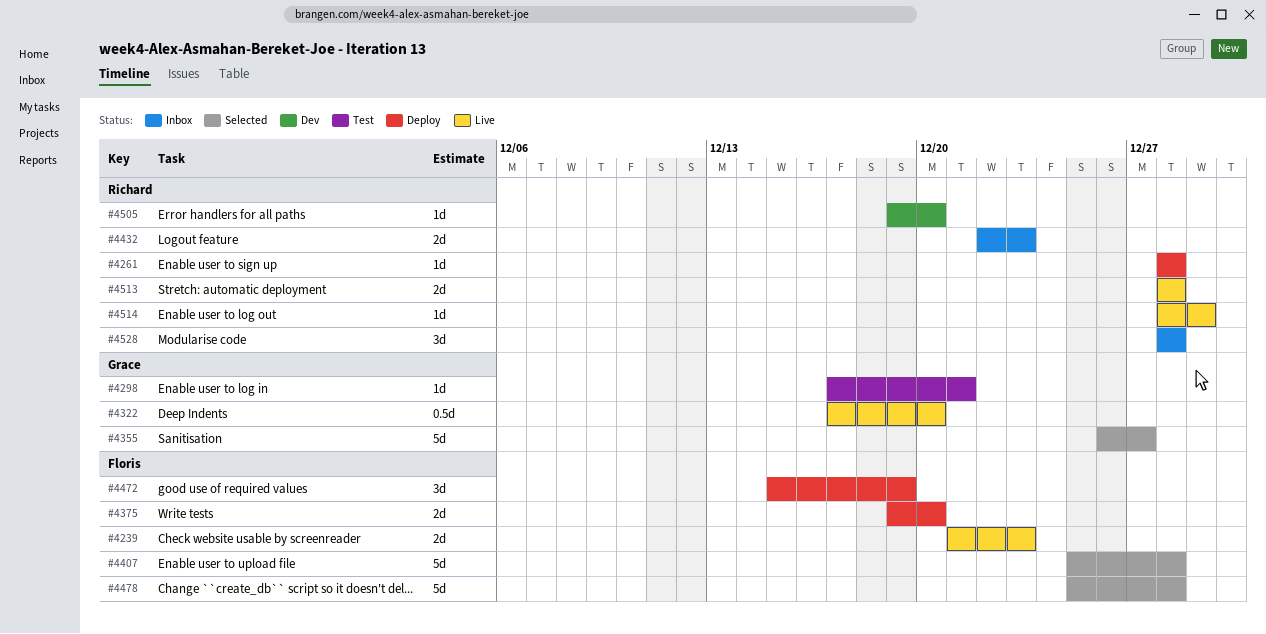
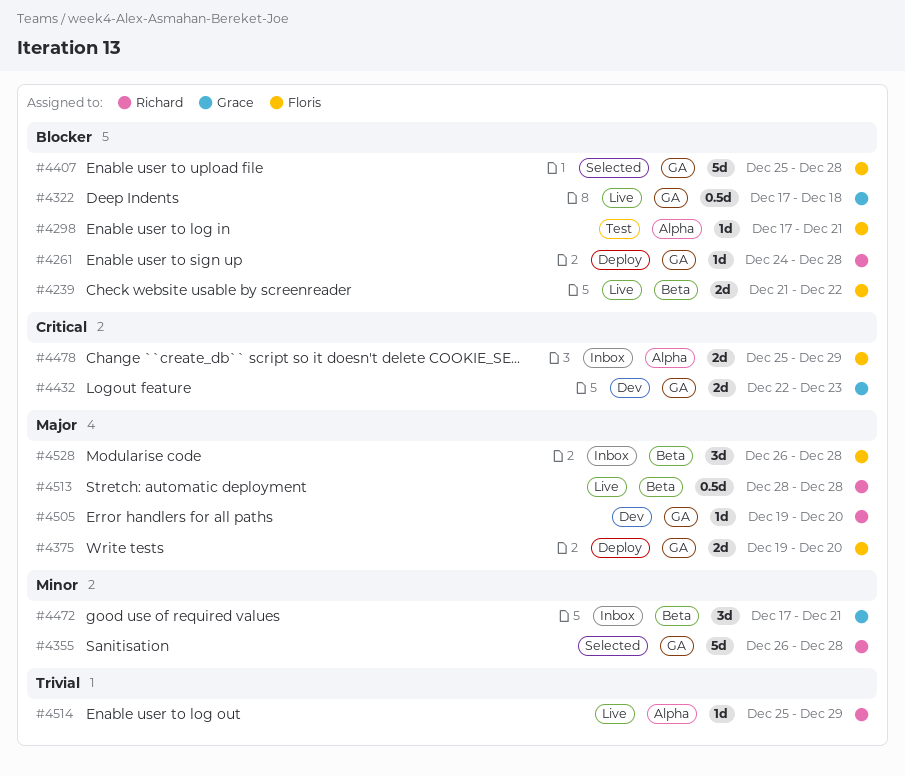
#4239, due: Dec 23 -> Dec 22
#4261, start: Dec 28 -> Dec 24
#4298, owner: Grace -> Floris
#4322, due: Dec 20 -> Dec 18
#4355, owner: Grace -> Richard
#4355, due: Dec 27 -> Dec 28
#4432, status: Inbox -> Dev
#4432, owner: Richard -> Grace
#4472, status: Deploy -> Inbox
#4472, owner: Floris -> Grace
#4472, start: Dec 15 -> Dec 17
#4472, due: Dec 19 -> Dec 21
#4478, status: Selected -> Inbox
#4478, estimate: 5d -> 2d
#4478, due: Dec 28 -> Dec 29
#4513, estimate: 2d -> 0.5d
#4514, start: Dec 28 -> Dec 25
#4528, owner: Richard -> Floris
#4528, start: Dec 28 -> Dec 26

